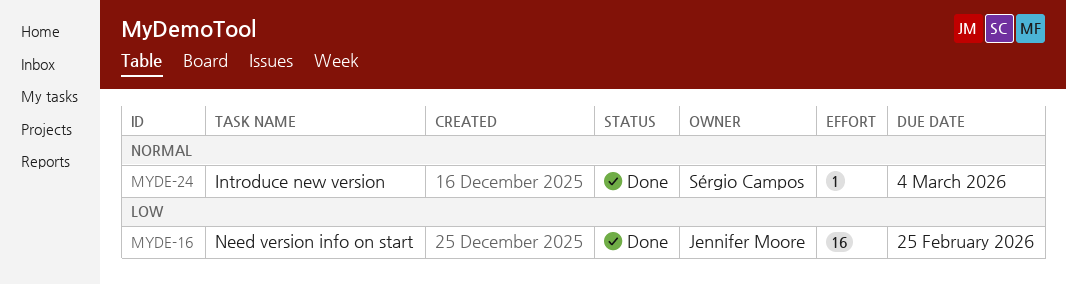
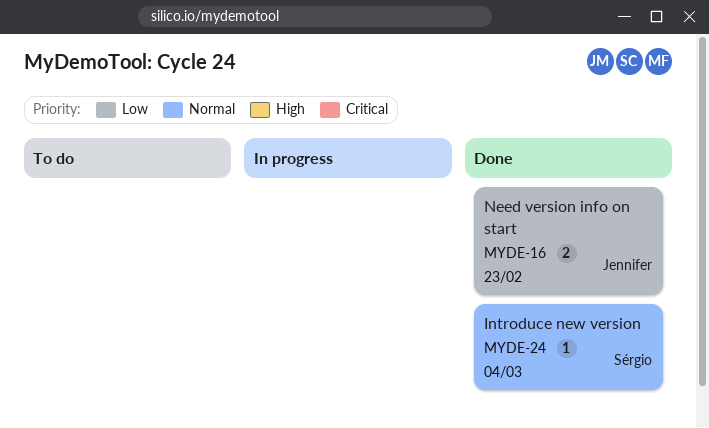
MYDE-16, estimate: 16 -> 2
MYDE-16, due: Feb 25 -> Feb 23

